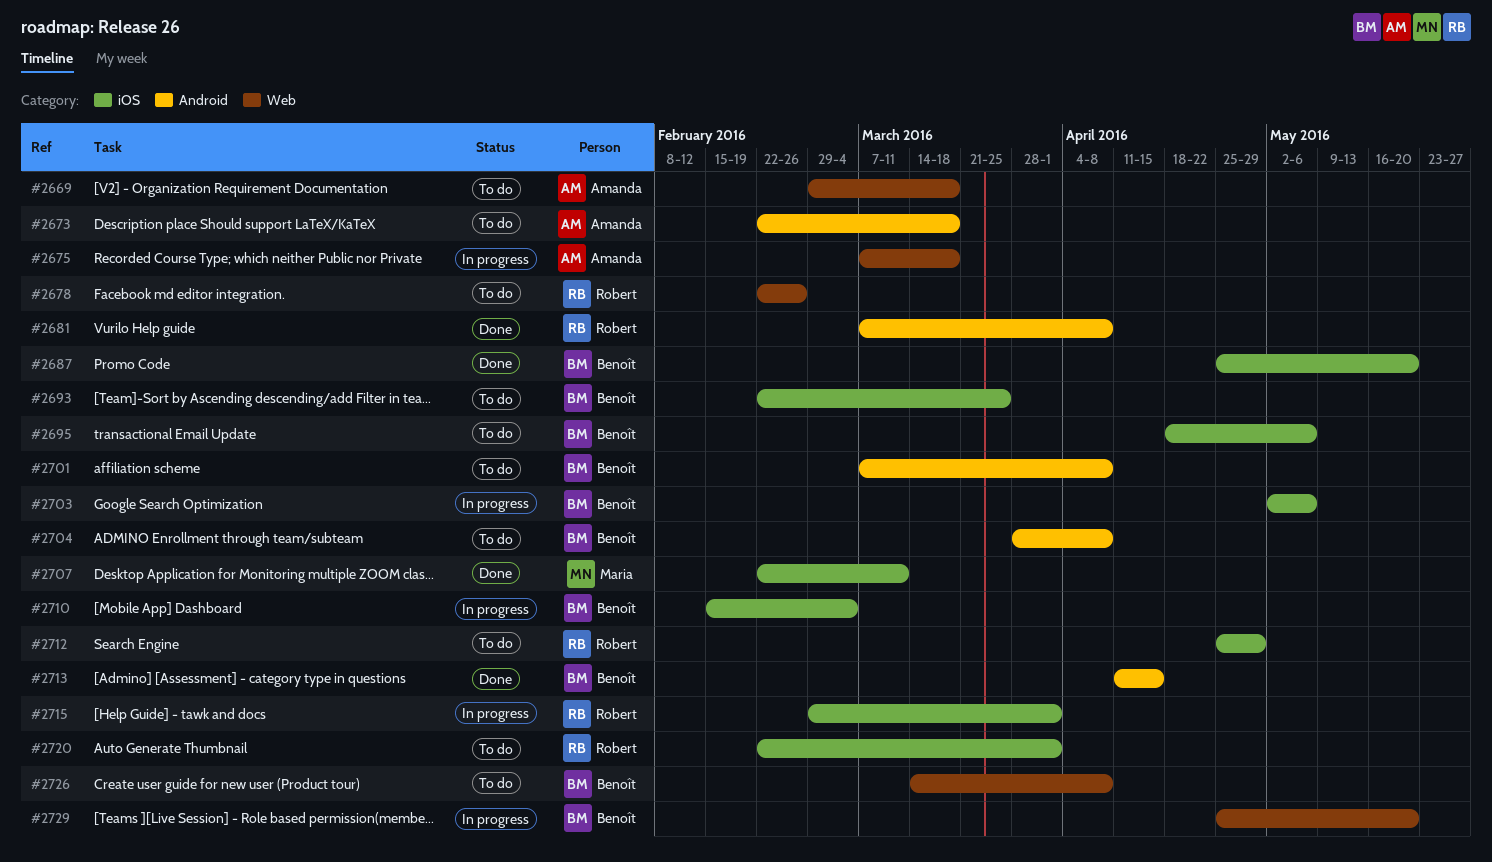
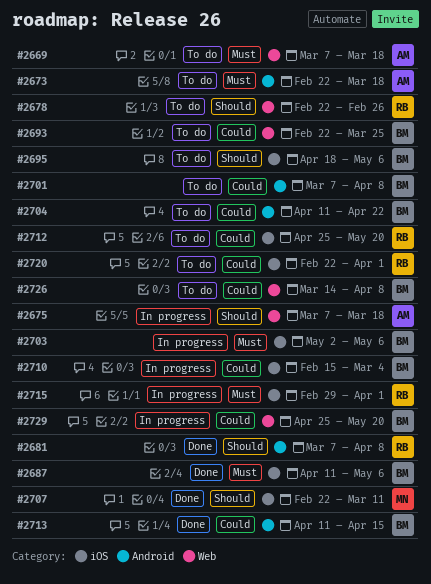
#2669, start: Feb 29 -> Mar 7
#2687, start: Apr 25 -> Apr 11
#2687, due: May 20 -> May 6
#2693, label: iOS -> Web
#2704, start: Mar 28 -> Apr 11
#2704, due: Apr 8 -> Apr 22
#2712, due: Apr 29 -> May 20

